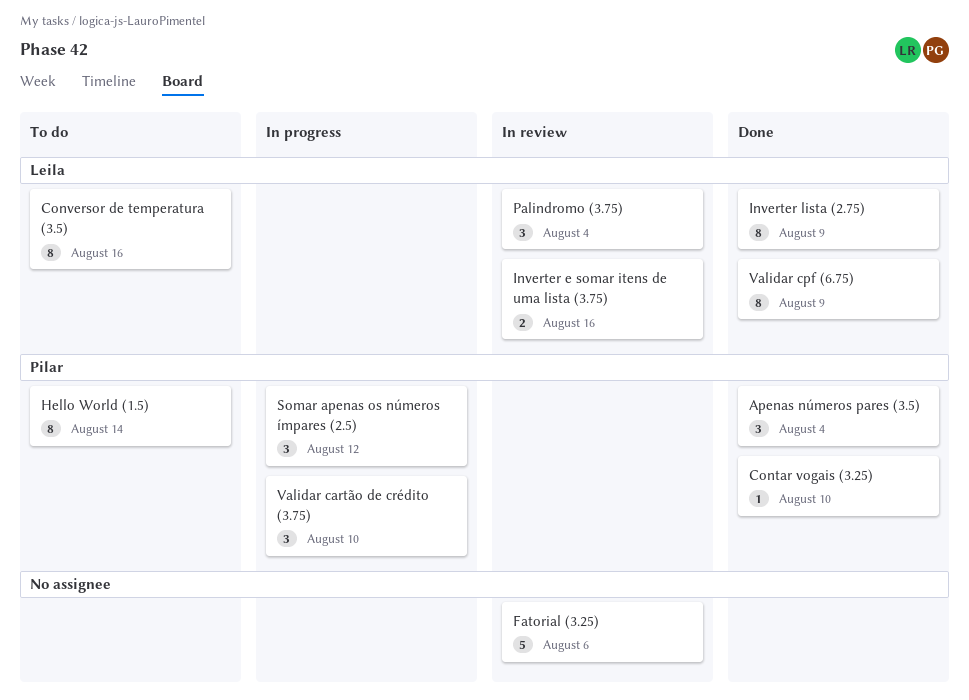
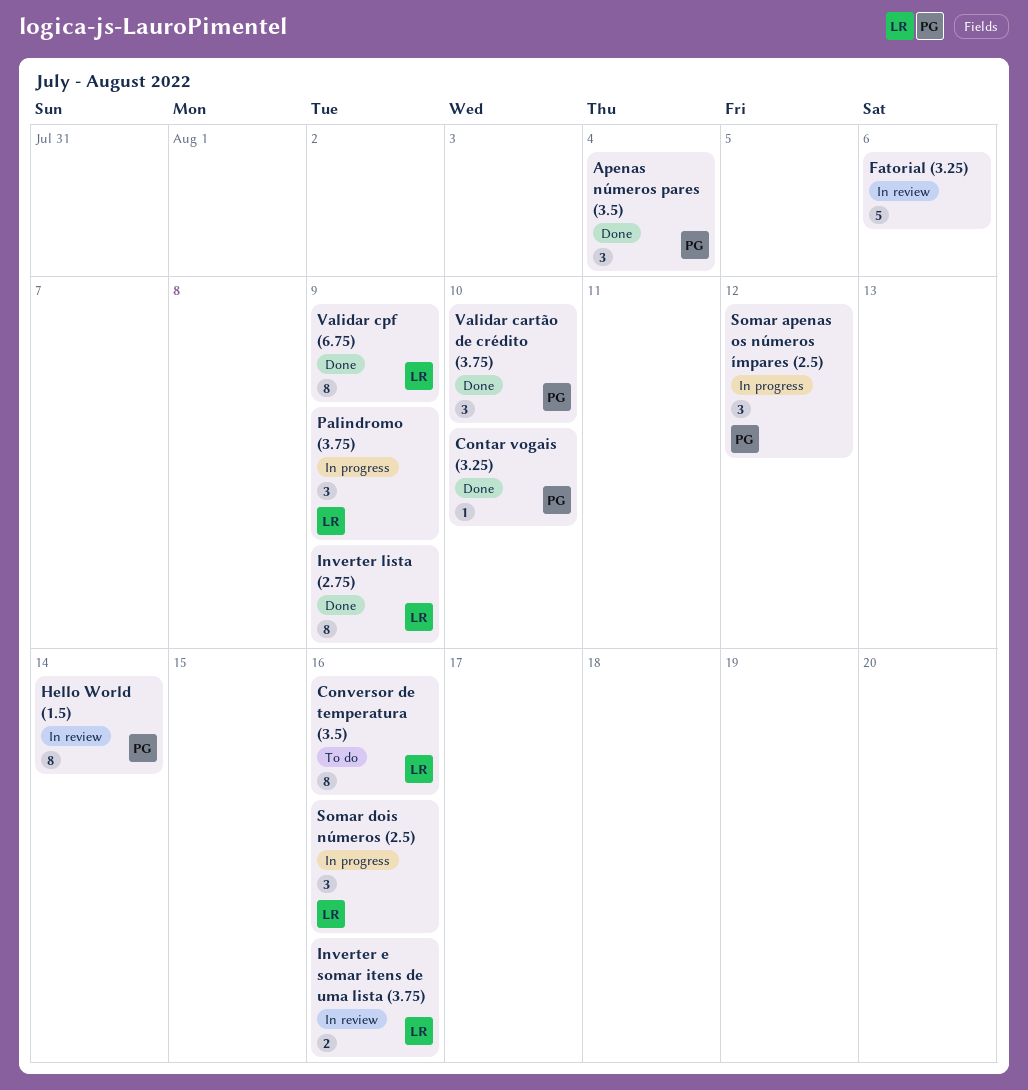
Hello World (1.5), status: To do -> In review
Palindromo (3.75), status: In review -> In progress
Palindromo (3.75), due: Aug 4 -> Aug 9
Somar dois números (2.5): none -> present
Validar cartão de crédito (3.75), status: In progress -> Done

